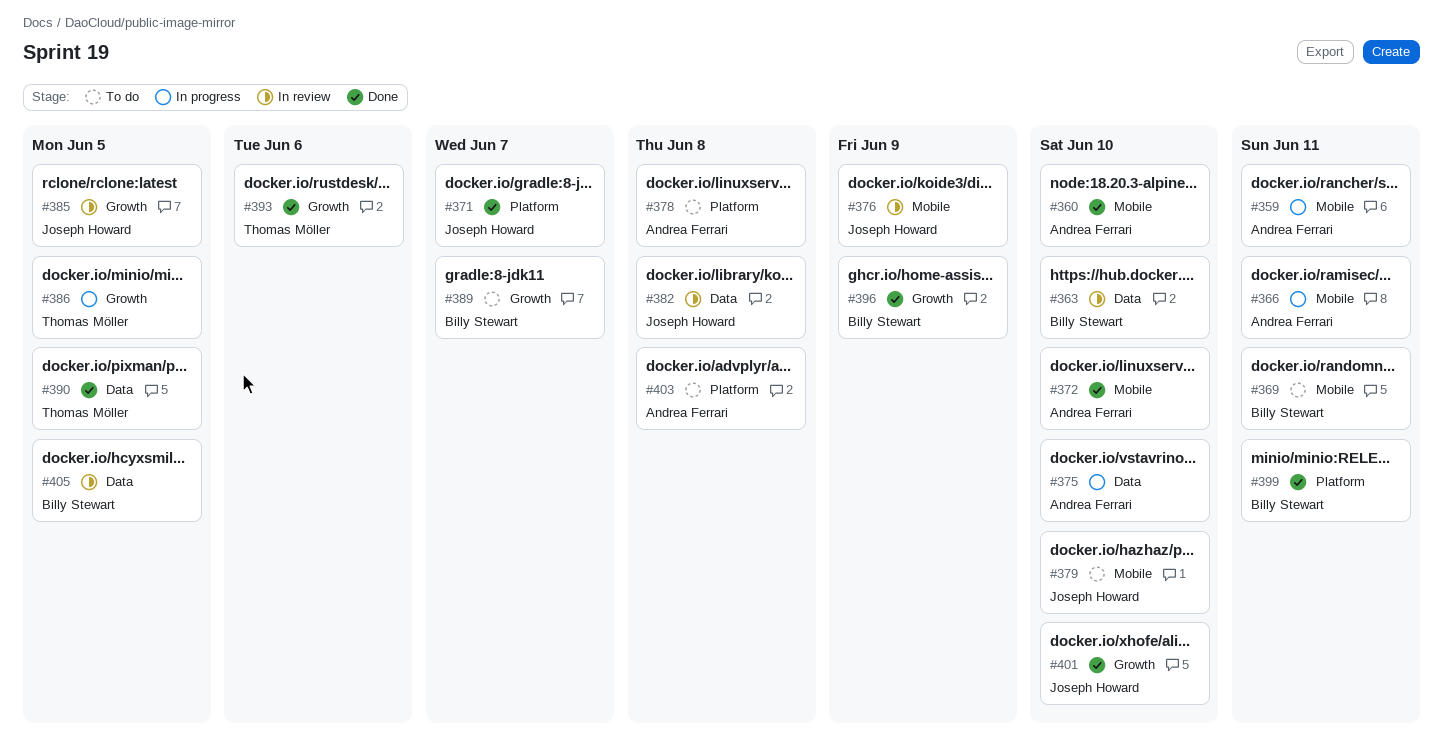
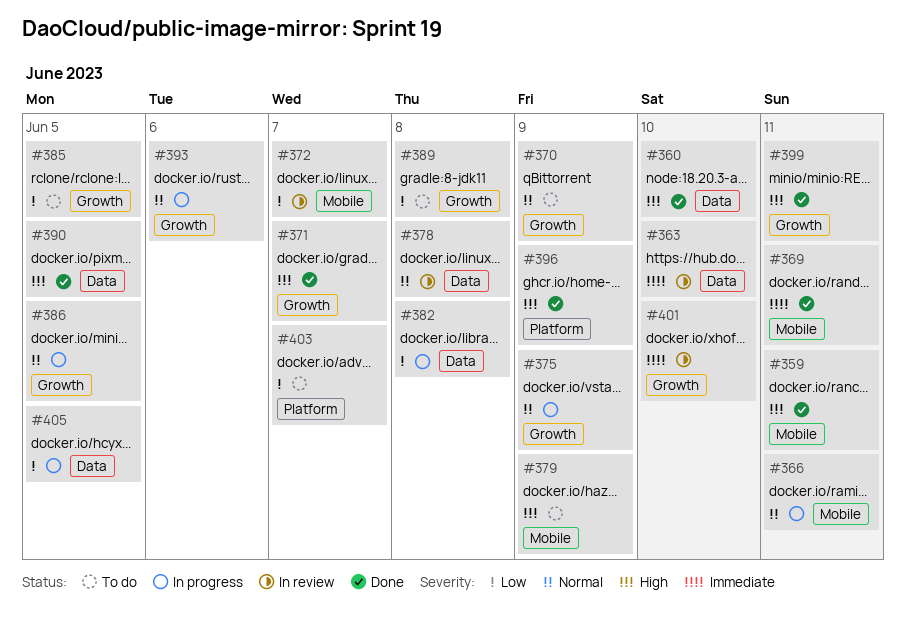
#359, status: In progress -> Done
#360, label: Mobile -> Data
#369, status: To do -> Done
#370: none -> present
#371, label: Platform -> Growth
#372, status: Done -> In review
#372, due: Jun 10 -> Jun 7
#375, label: Data -> Growth
#375, due: Jun 10 -> Jun 9
#376: present -> none
#378, status: To do -> In review
#378, label: Platform -> Data
#379, due: Jun 10 -> Jun 9
#382, status: In review -> In progress
#385, status: In review -> To do
#389, due: Jun 7 -> Jun 8
#393, status: Done -> In progress
#396, label: Growth -> Platform
#399, label: Platform -> Growth
#401, status: Done -> In review
#403, due: Jun 8 -> Jun 7
#405, status: In review -> In progress

